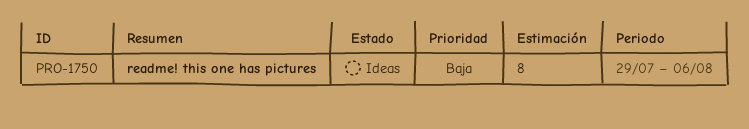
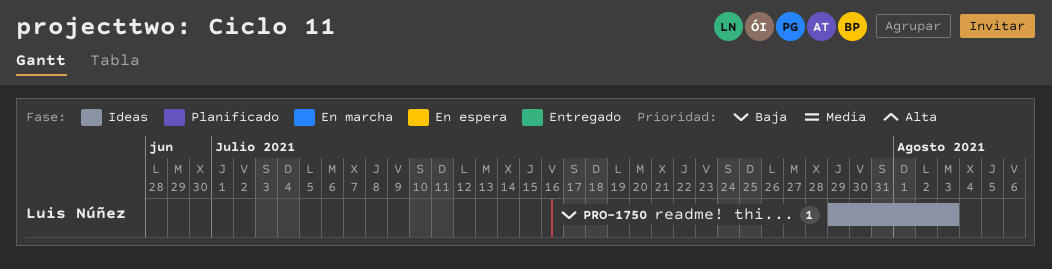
PRO-1750, estimate: 8 -> 1
PRO-1750, due: Aug 6 -> Aug 3

